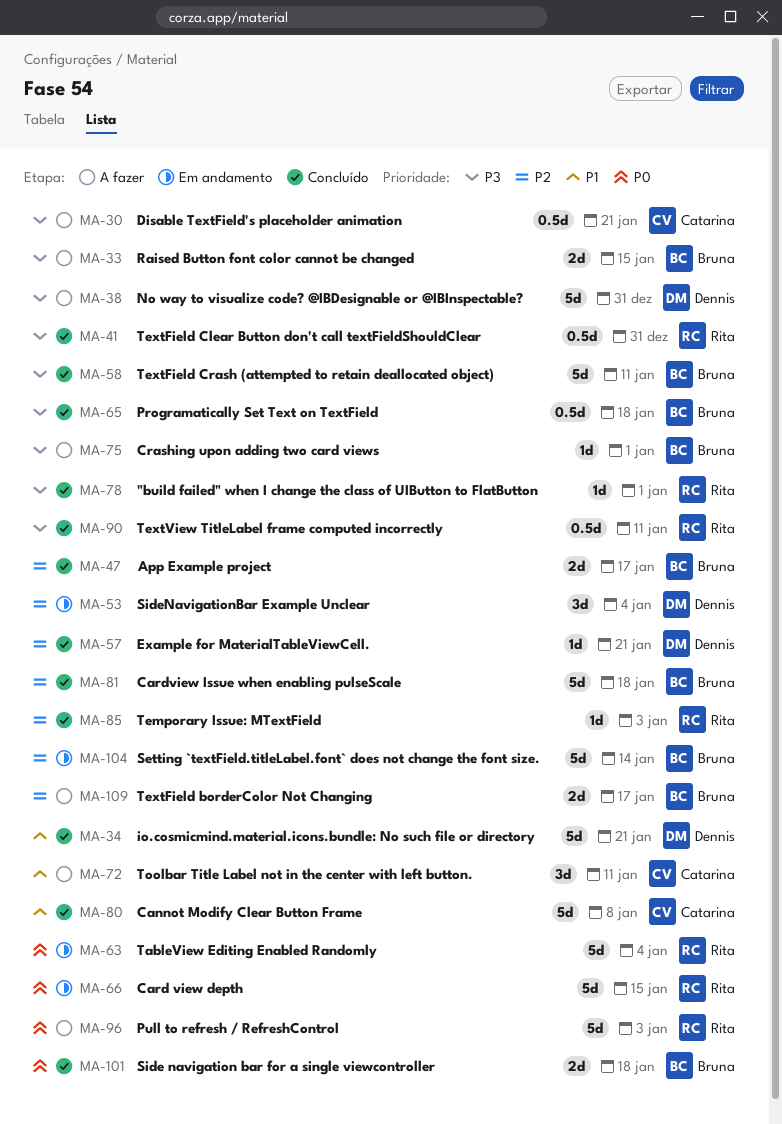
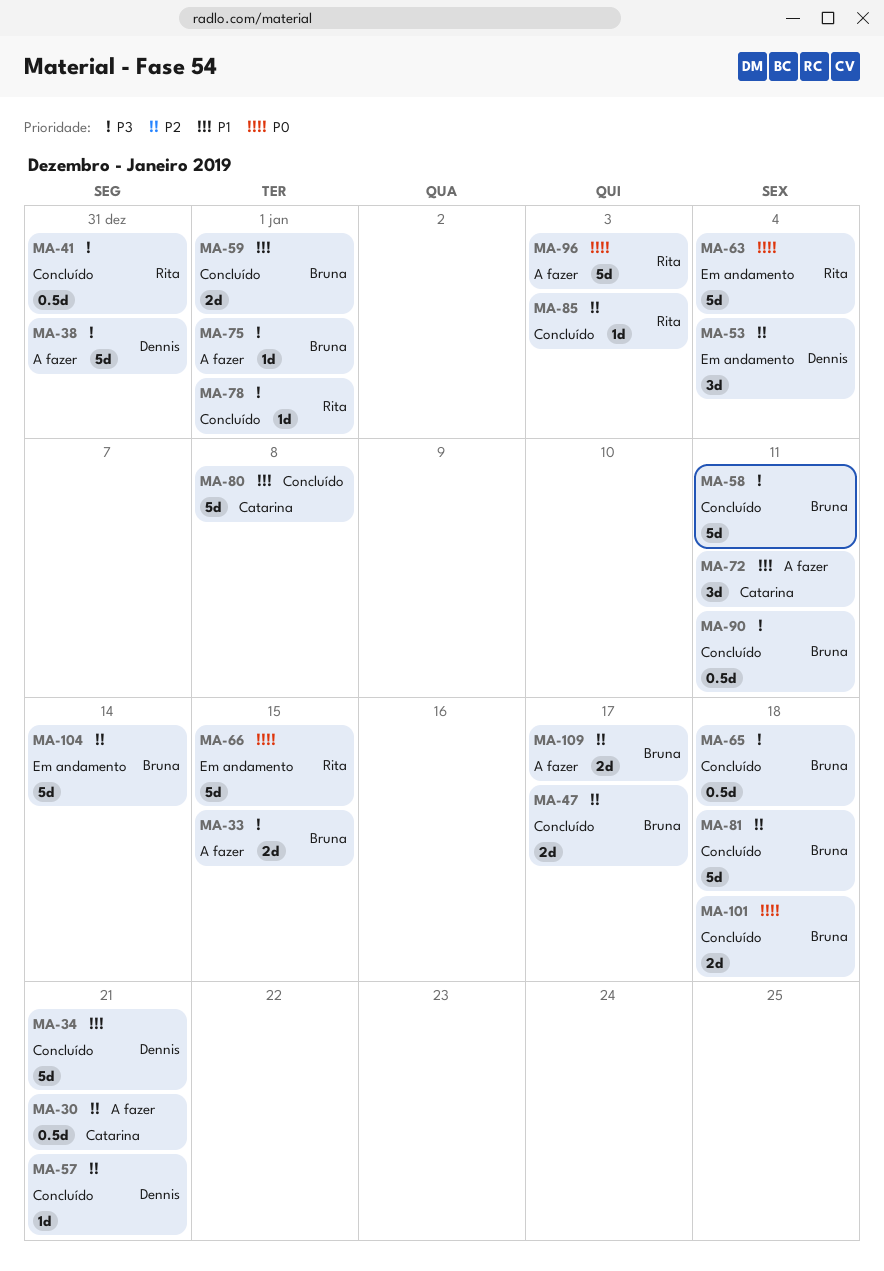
MA-30, priority: P3 -> P2
MA-59: none -> present
MA-90, owner: Rita -> Bruna

